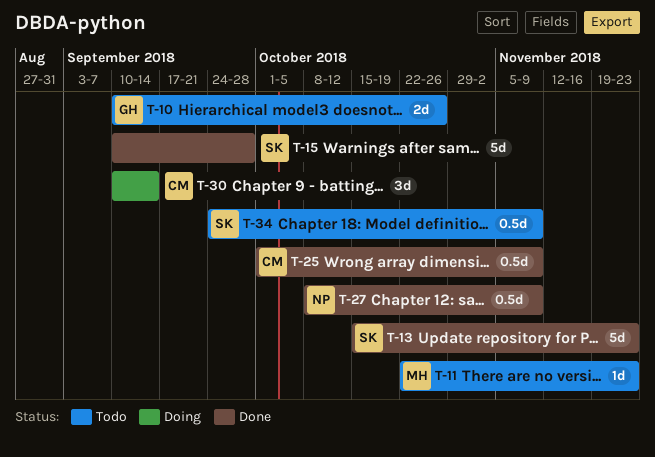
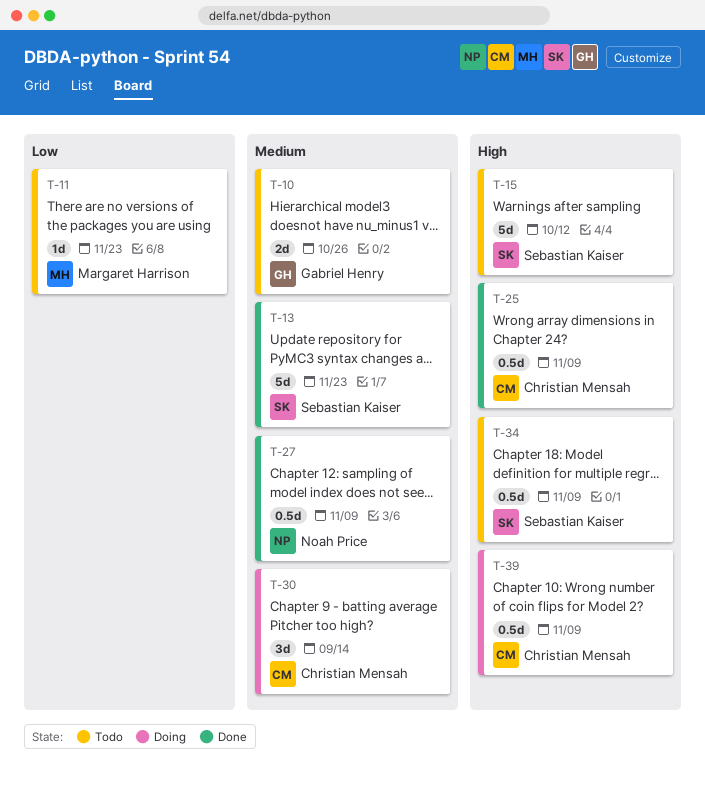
T-15, status: Done -> Todo
T-15, due: Sep 28 -> Oct 12
T-39: none -> present

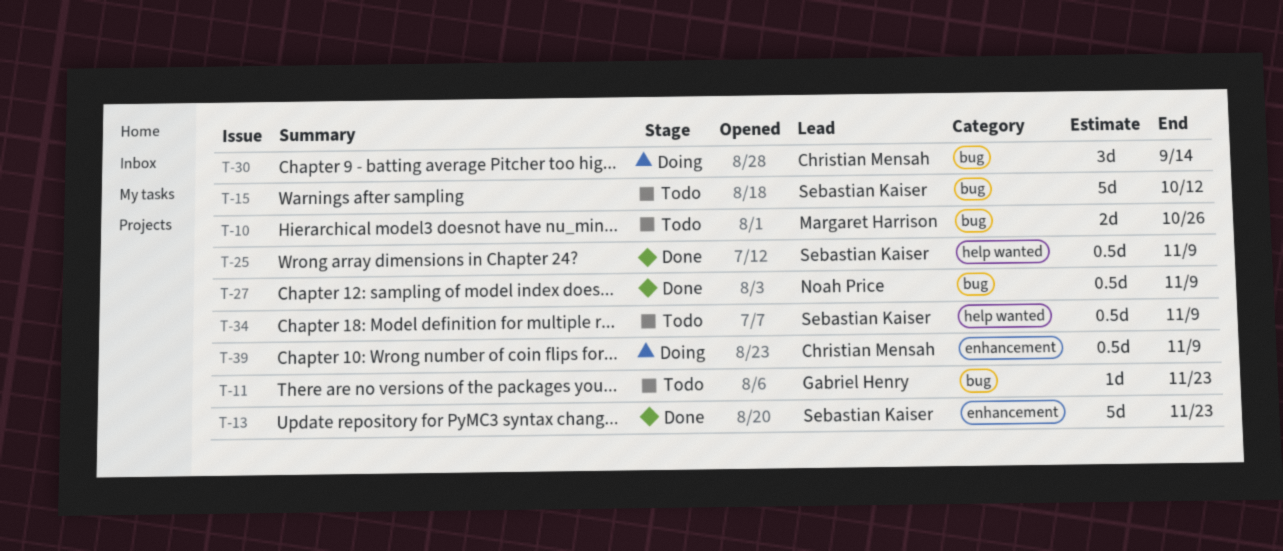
T-10, owner: Gabriel Henry -> Margaret Harrison
T-11, owner: Margaret Harrison -> Gabriel Henry
T-25, owner: Christian Mensah -> Sebastian Kaiser

